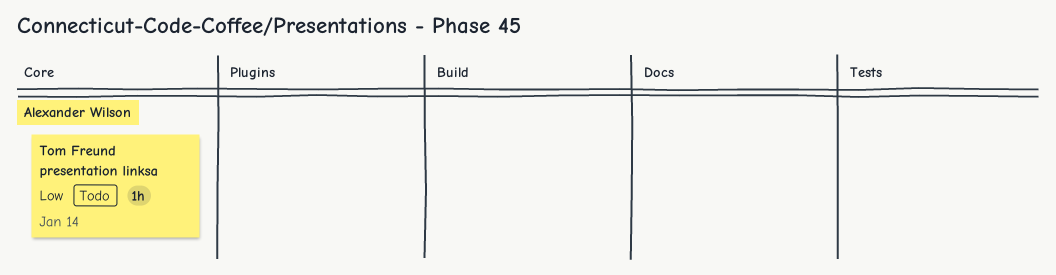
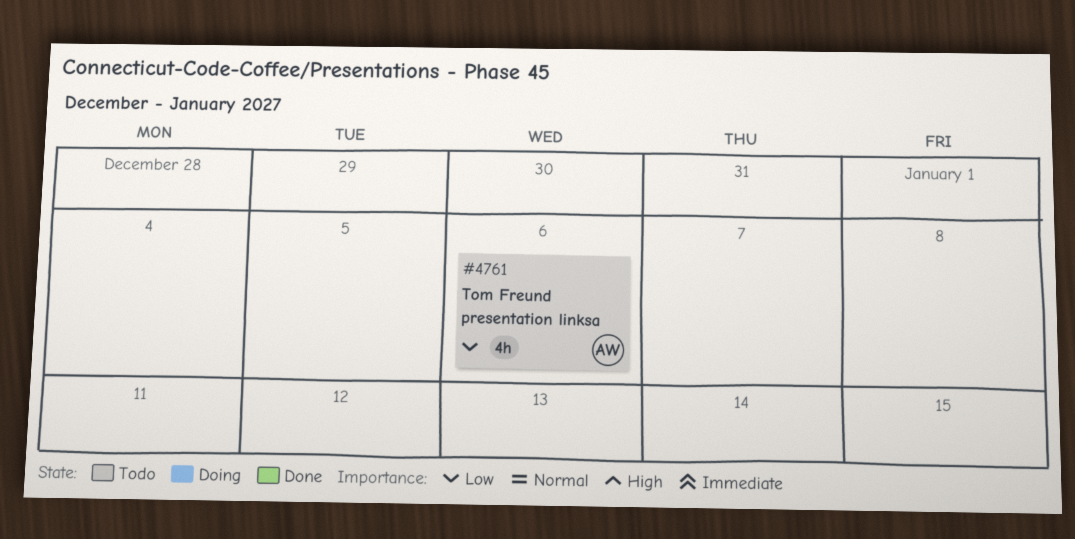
Tom Freund presentation linksa, estimate: 1h -> 4h
Tom Freund presentation linksa, due: Jan 14 -> Jan 6

